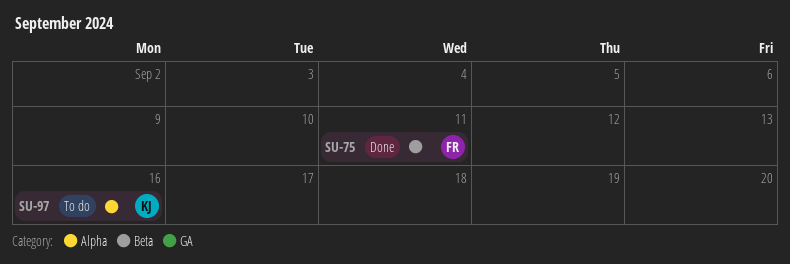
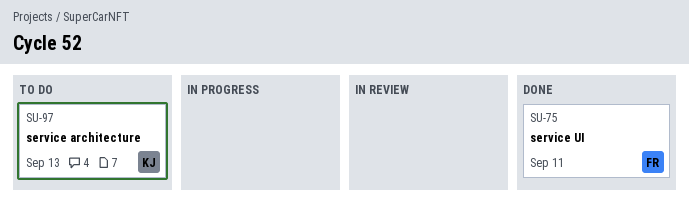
SU-97, due: Sep 16 -> Sep 13

